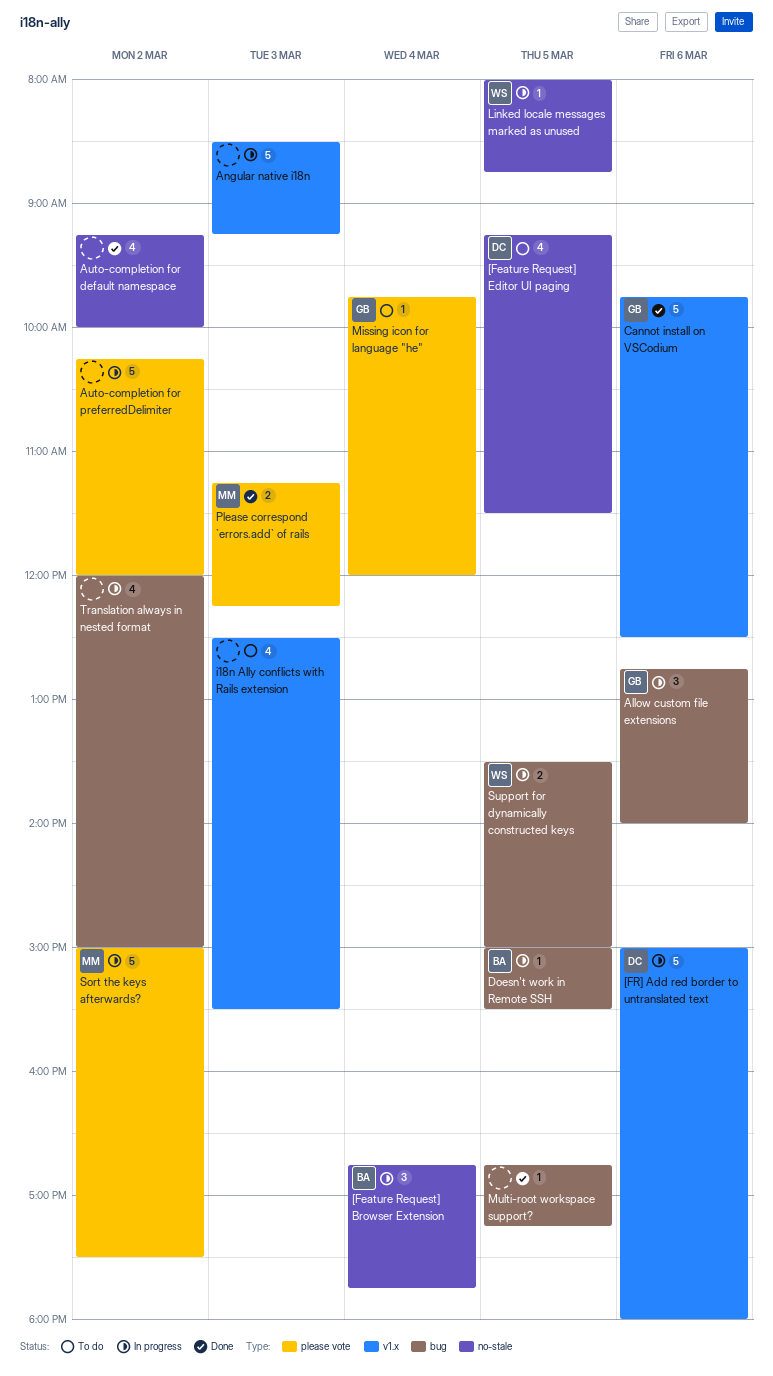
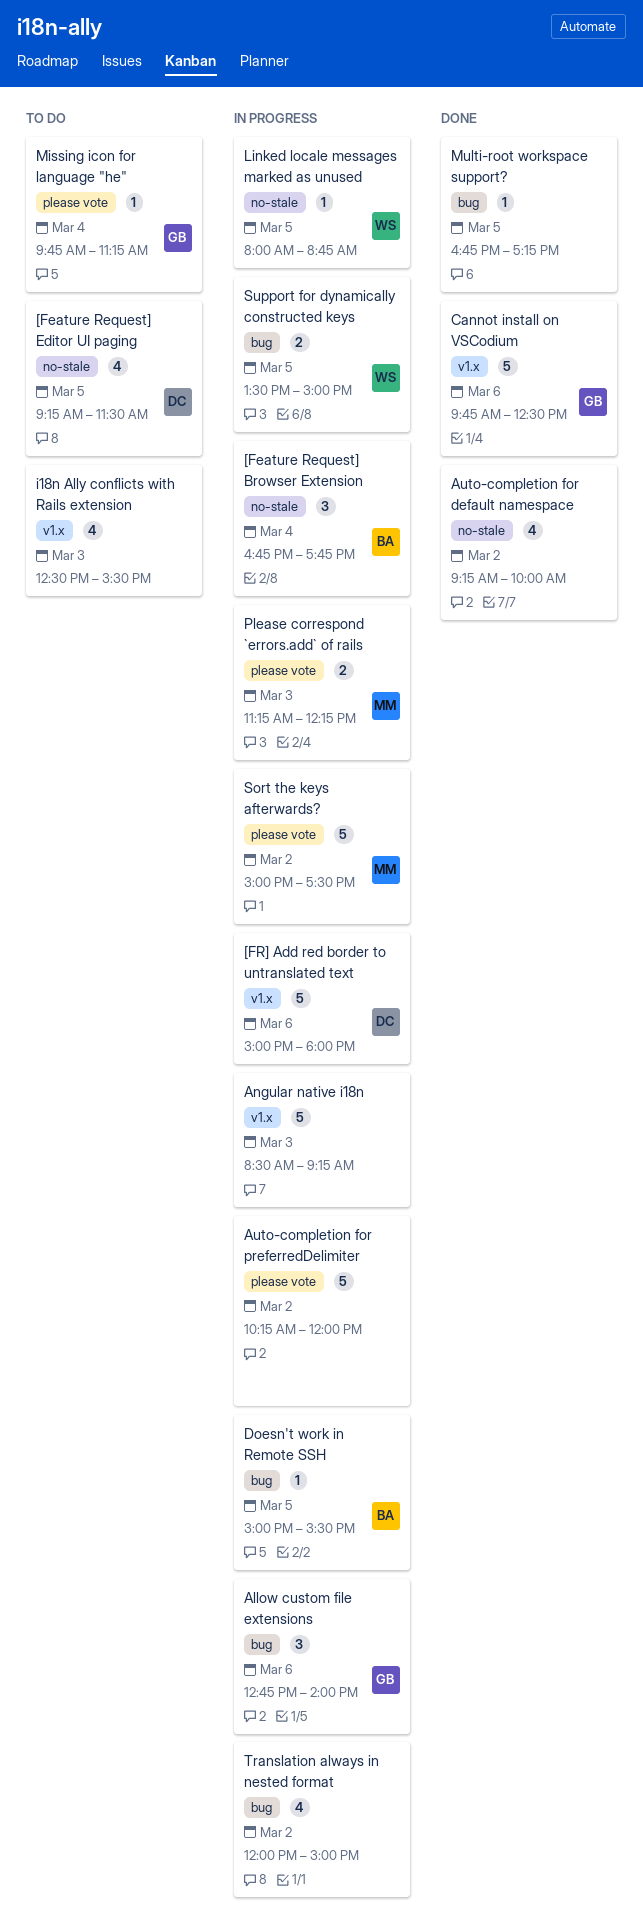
Missing icon for language "he", ends: 12:00 -> 11:15
Please correspond `errors.add` of rails, status: Done -> In progress

